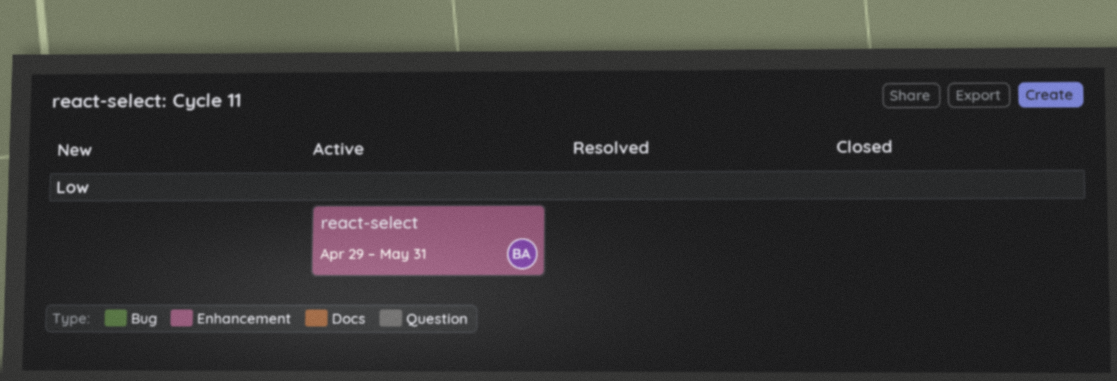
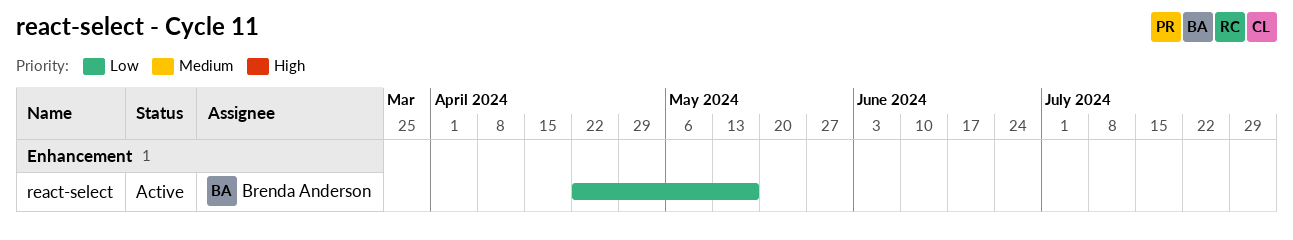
react-select, start: Apr 29 -> Apr 22
react-select, due: May 31 -> May 17

